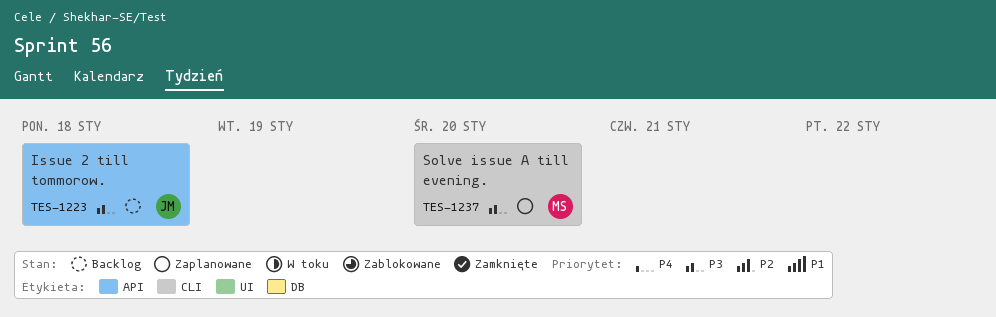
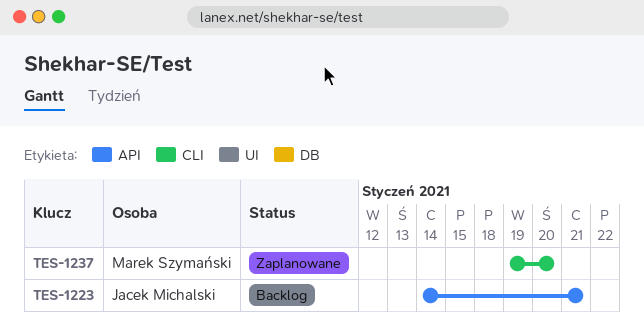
TES-1223, due: Jan 18 -> Jan 21

